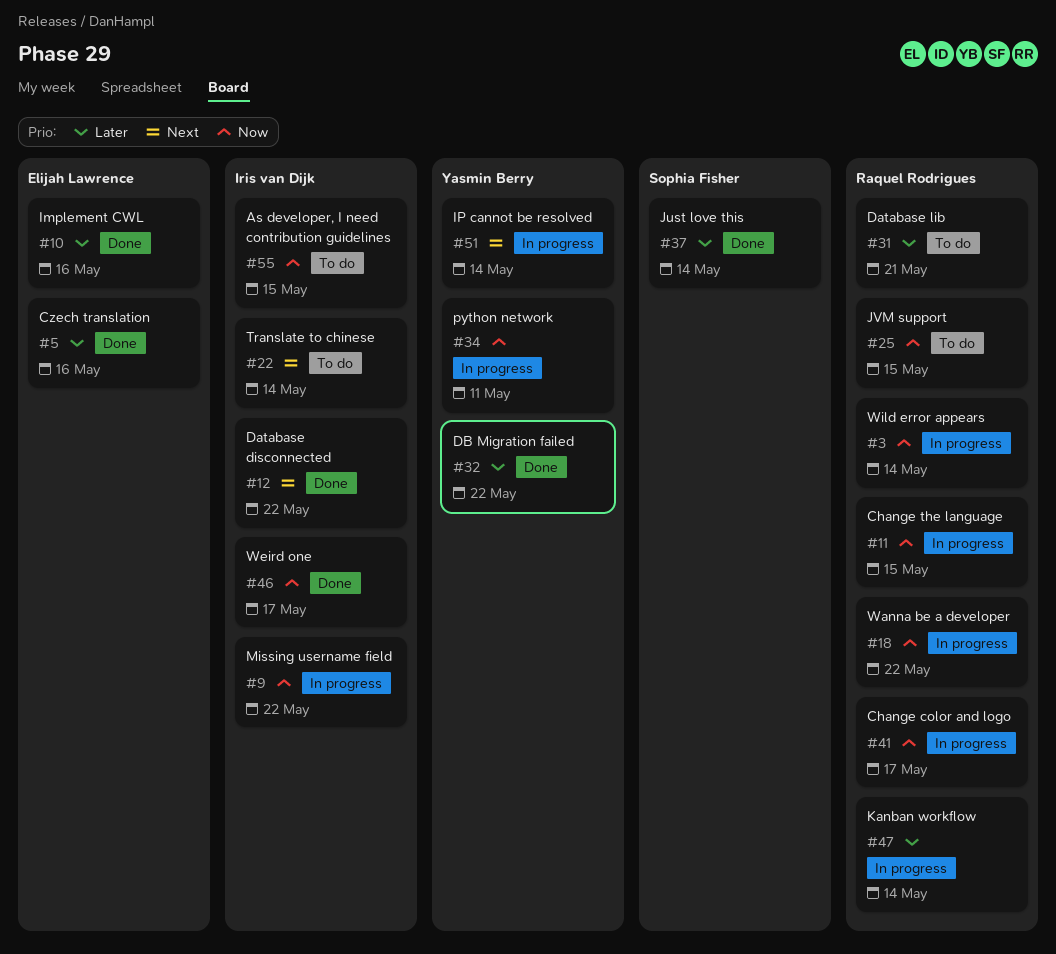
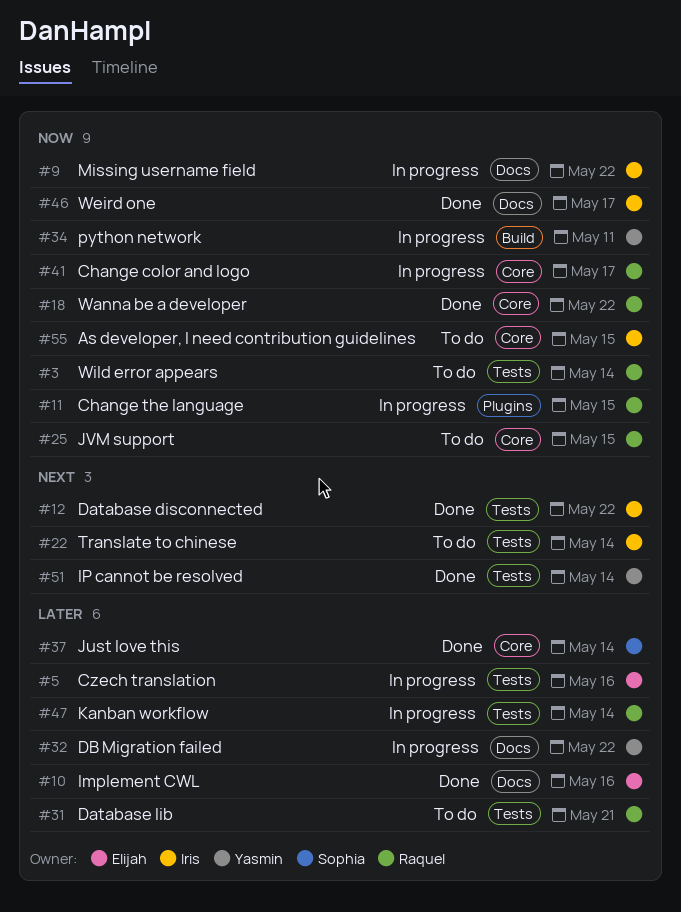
#3, status: In progress -> To do
#5, status: Done -> In progress
#18, status: In progress -> Done
#32, status: Done -> In progress
#51, status: In progress -> Done

